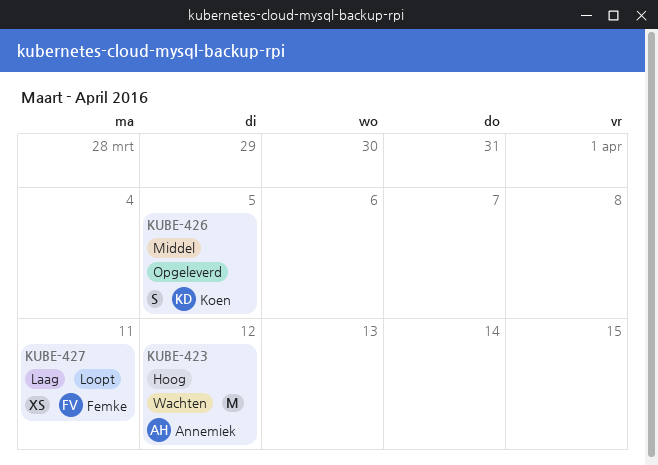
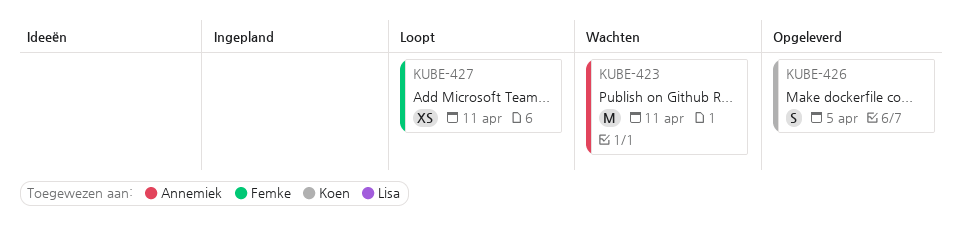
KUBE-423, due: Apr 12 -> Apr 11

